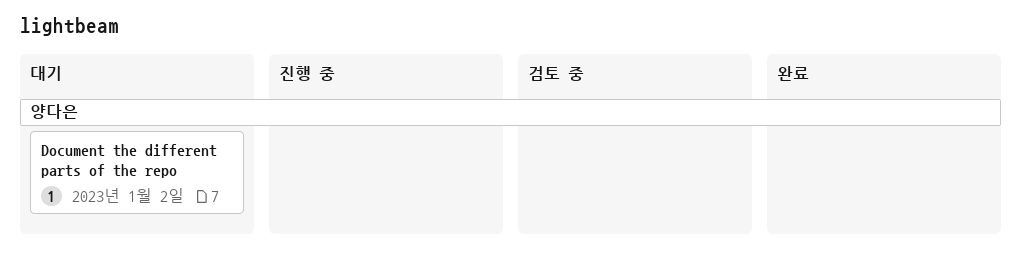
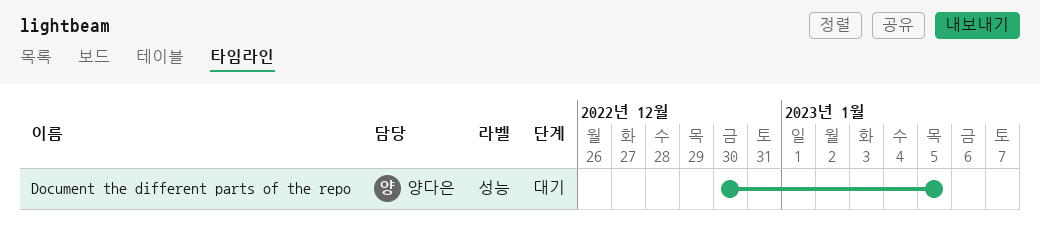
Document the different parts of the repo, due: Jan 2 -> Jan 5

